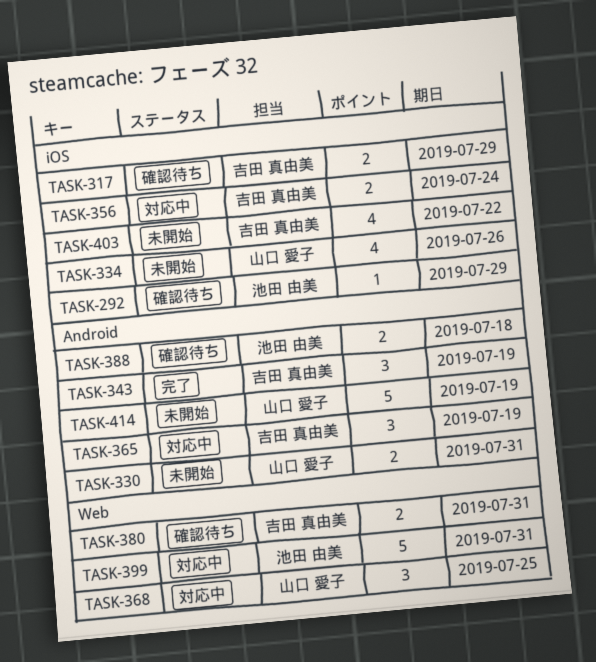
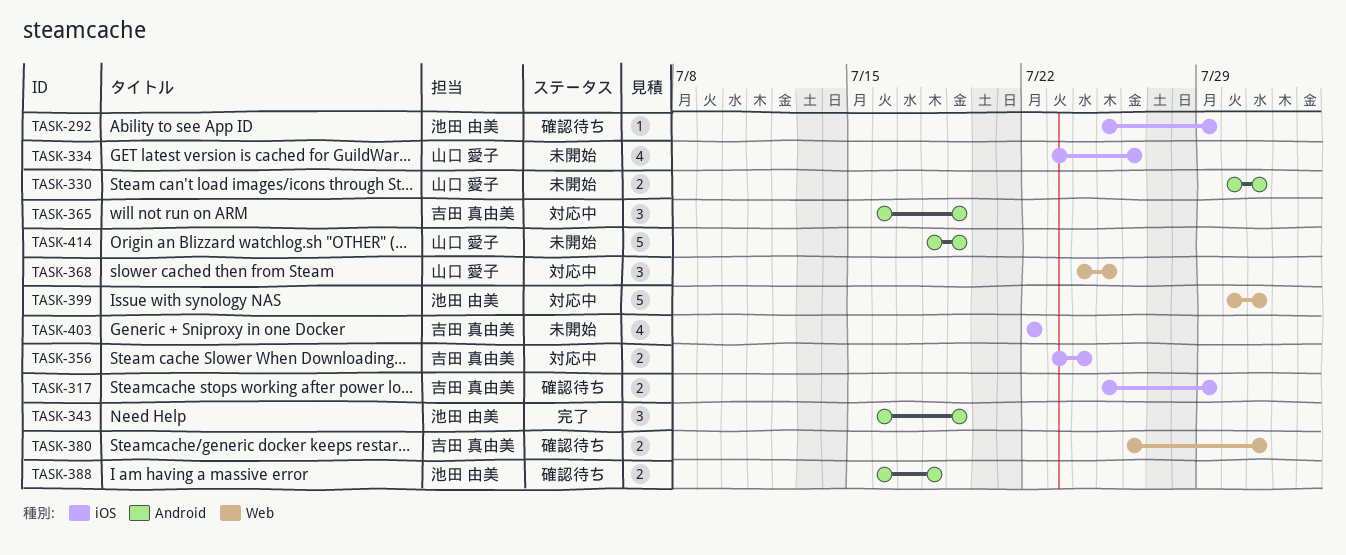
TASK-343, owner: 吉田 真由美 -> 池田 由美

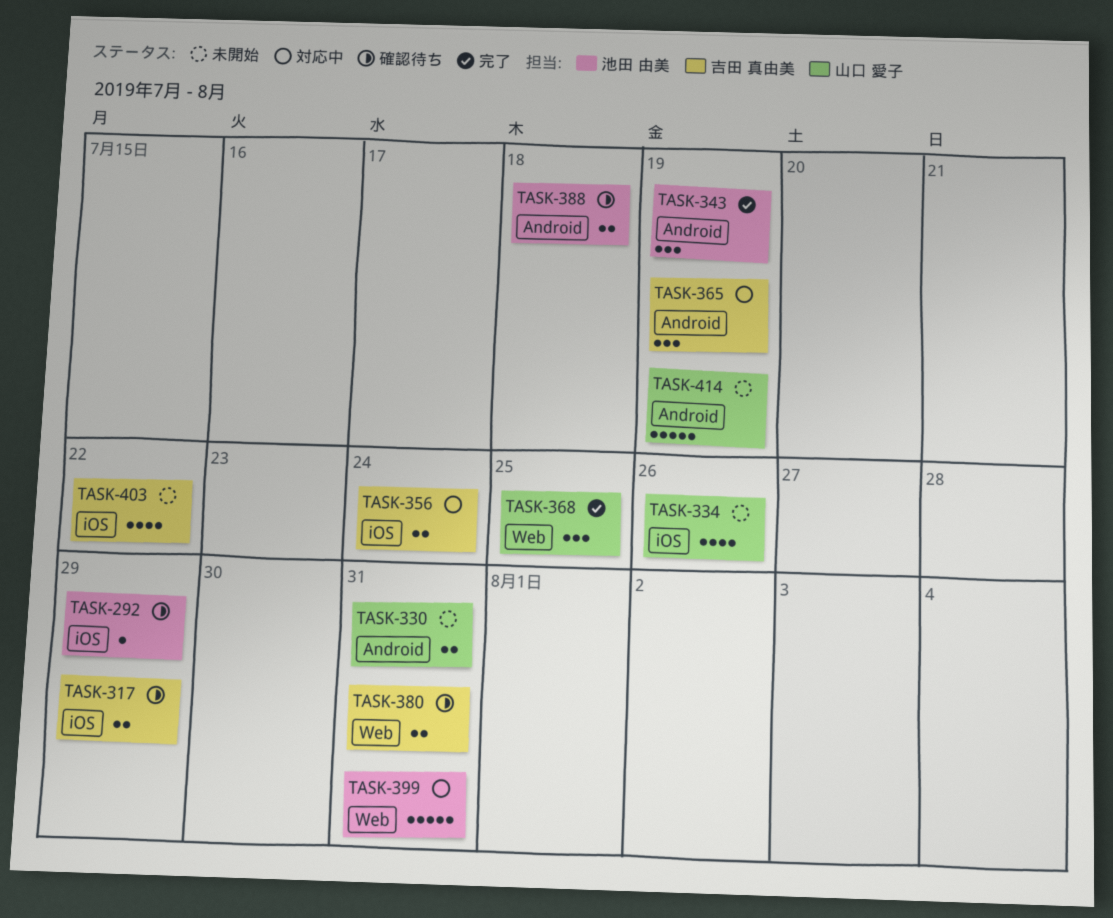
TASK-368, status: 対応中 -> 完了

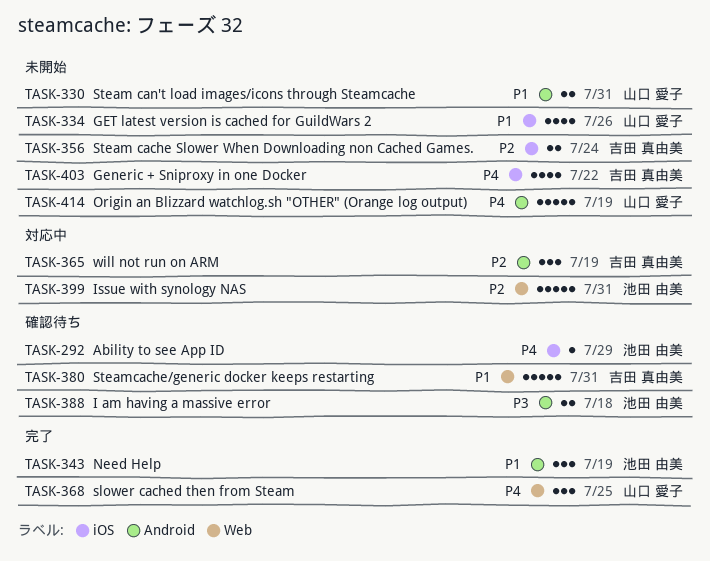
TASK-317: present -> none
TASK-356, status: 対応中 -> 未開始
TASK-380, estimate: 2 -> 5

